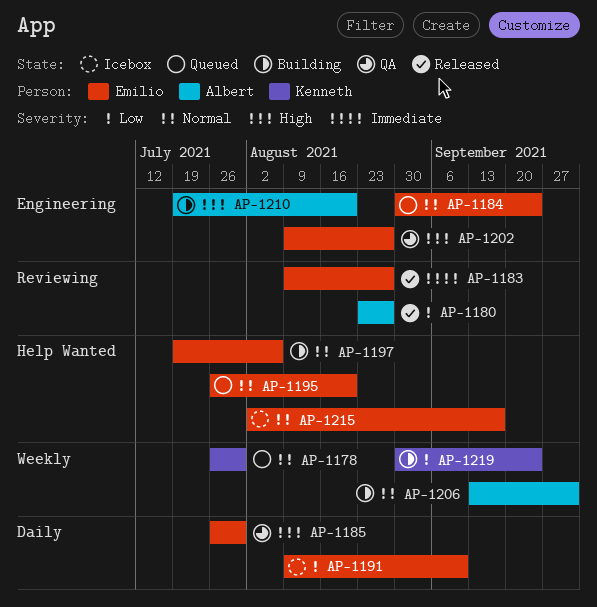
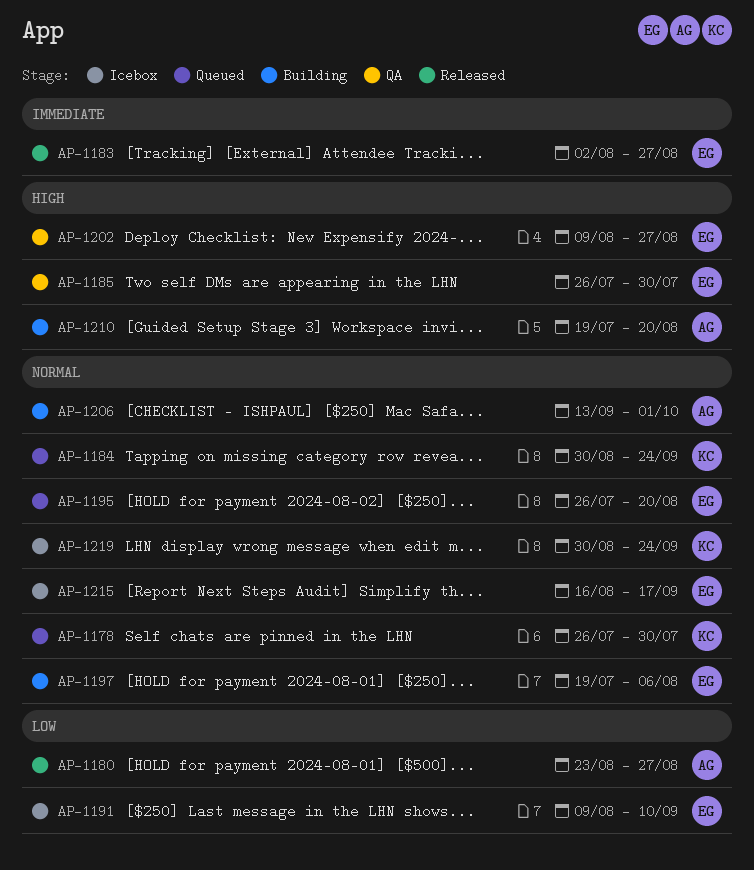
AP-1183, start: Aug 9 -> Aug 2
AP-1184, owner: Emilio -> Kenneth
AP-1215, start: Aug 2 -> Aug 16
AP-1219, status: Building -> Icebox
AP-1219, priority: Low -> Normal

